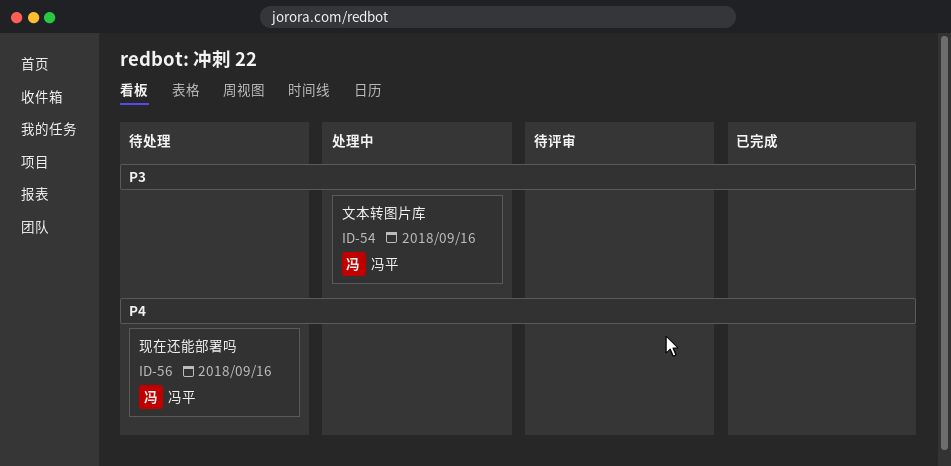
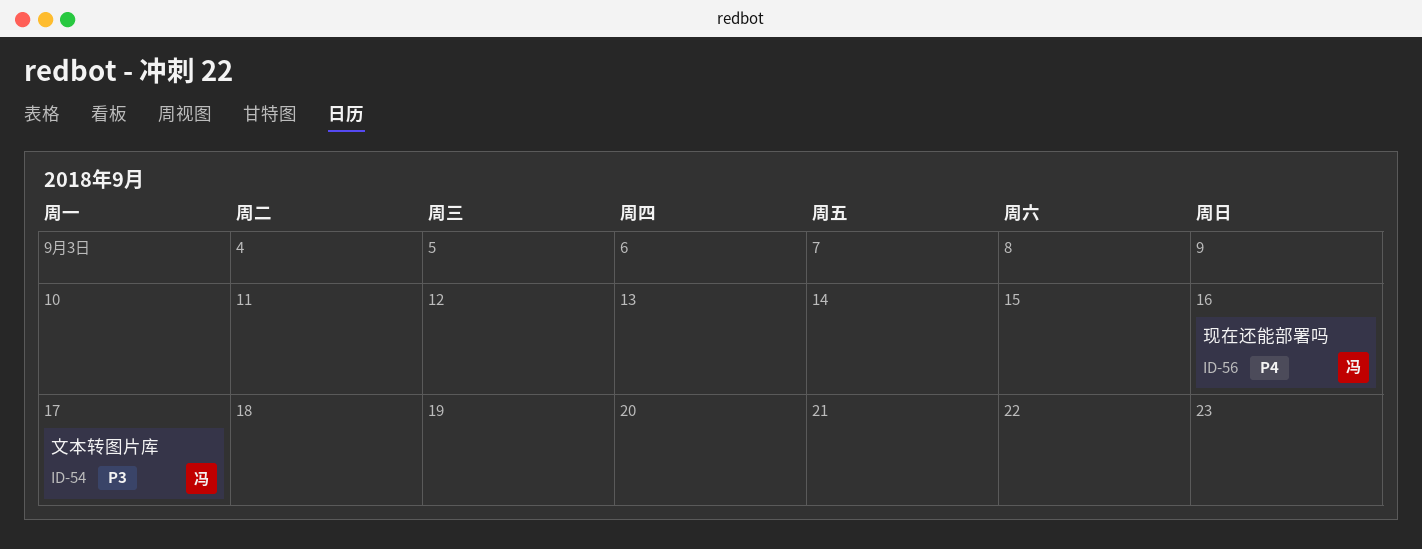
ID-54, due: Sep 16 -> Sep 17

